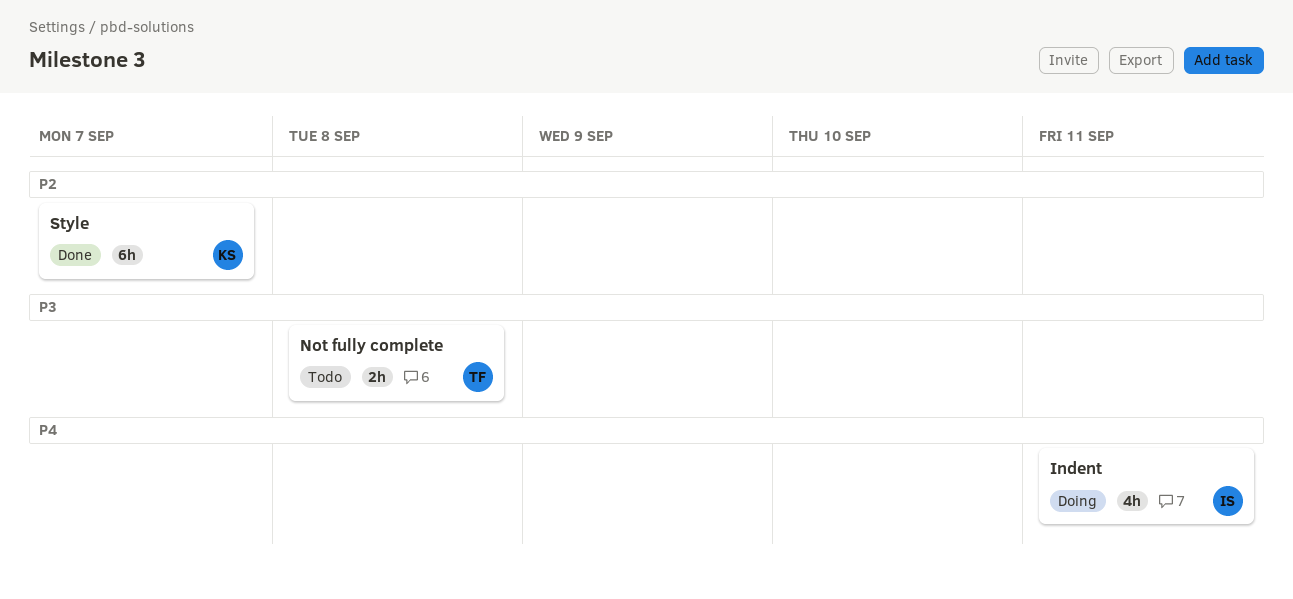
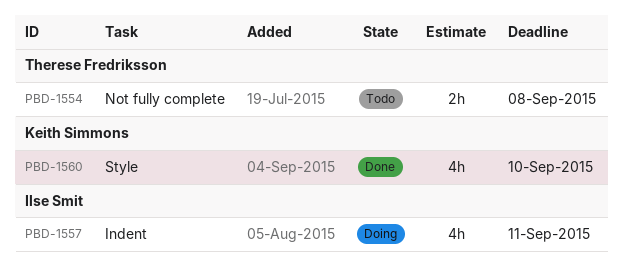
Style, estimate: 6h -> 4h
Style, due: Sep 7 -> Sep 10

